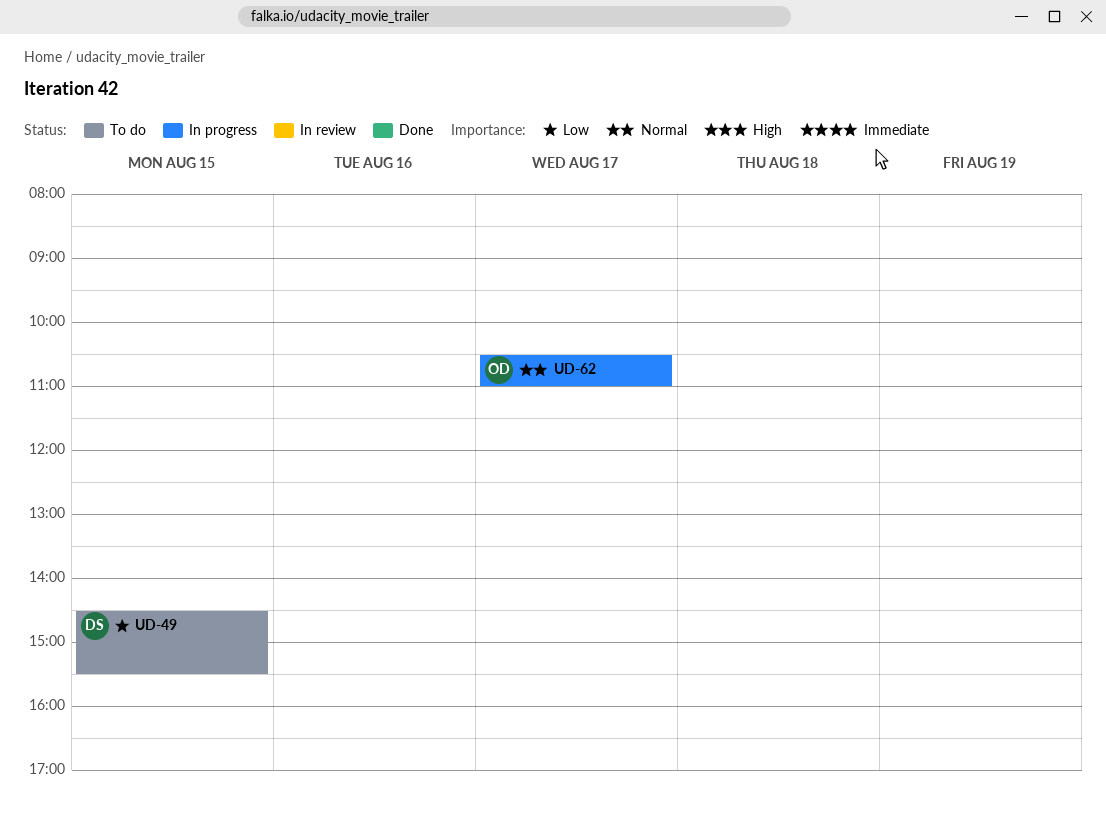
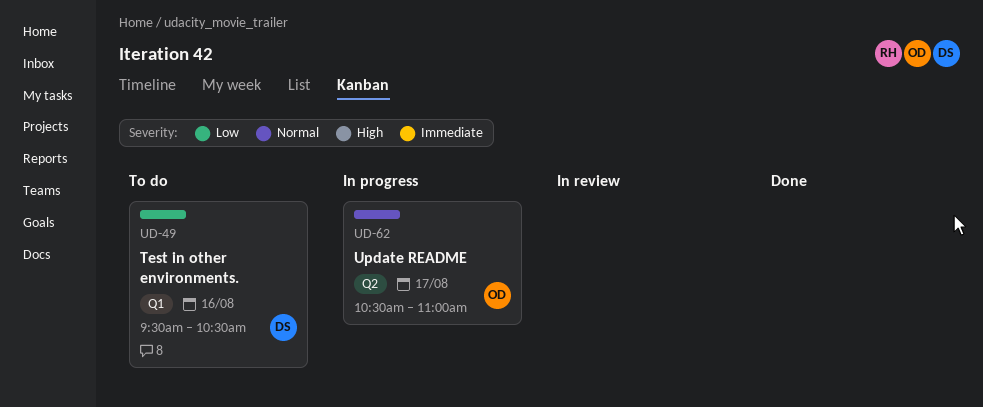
UD-49, day: Aug 15 -> Aug 16
UD-49, begins: 14:30 -> 09:30
UD-49, ends: 15:30 -> 10:30

